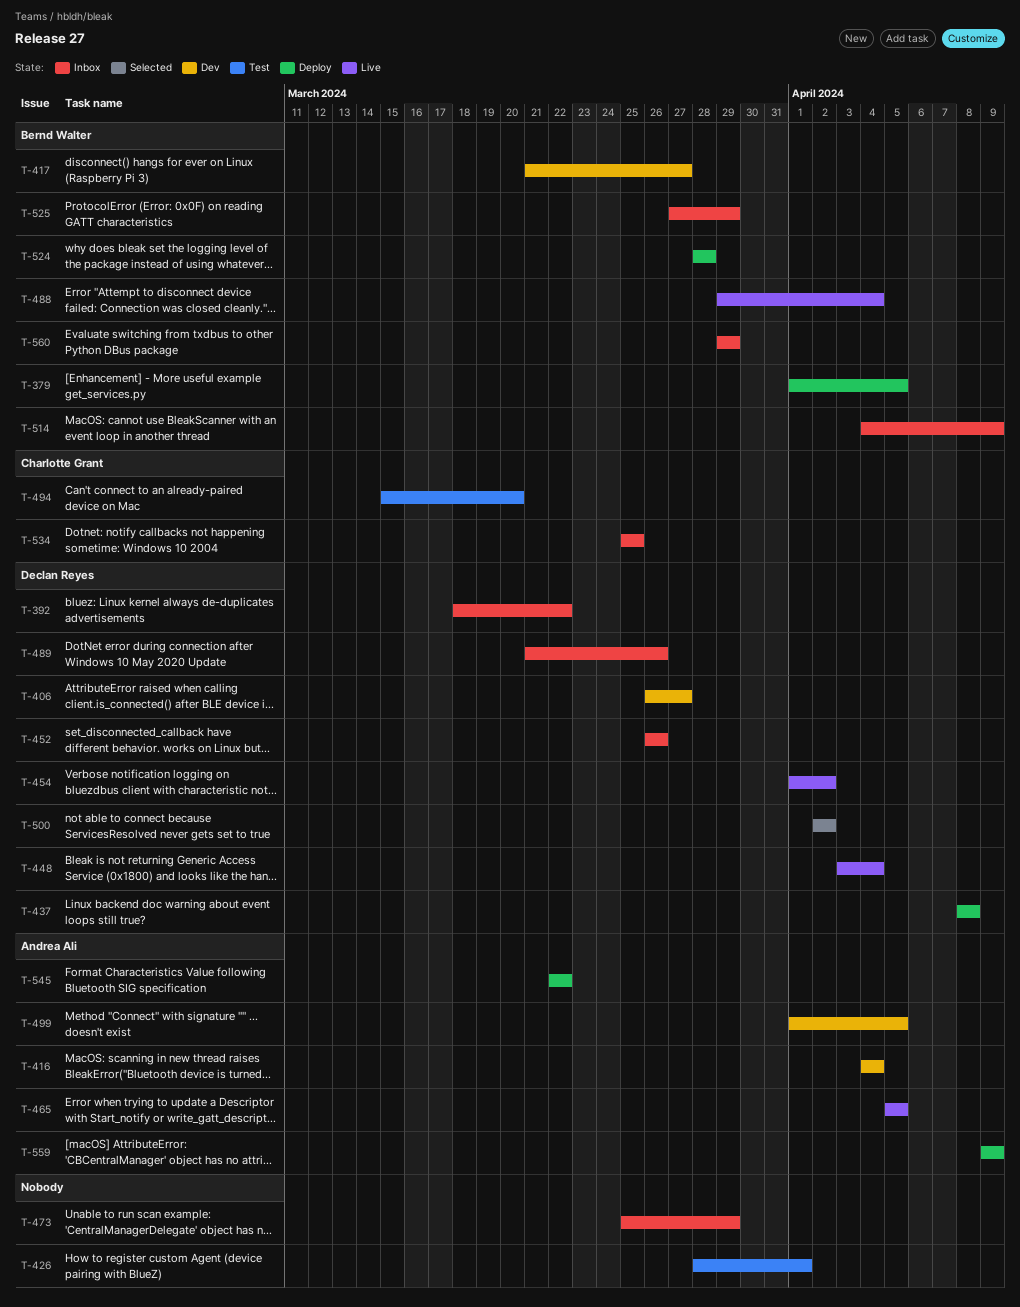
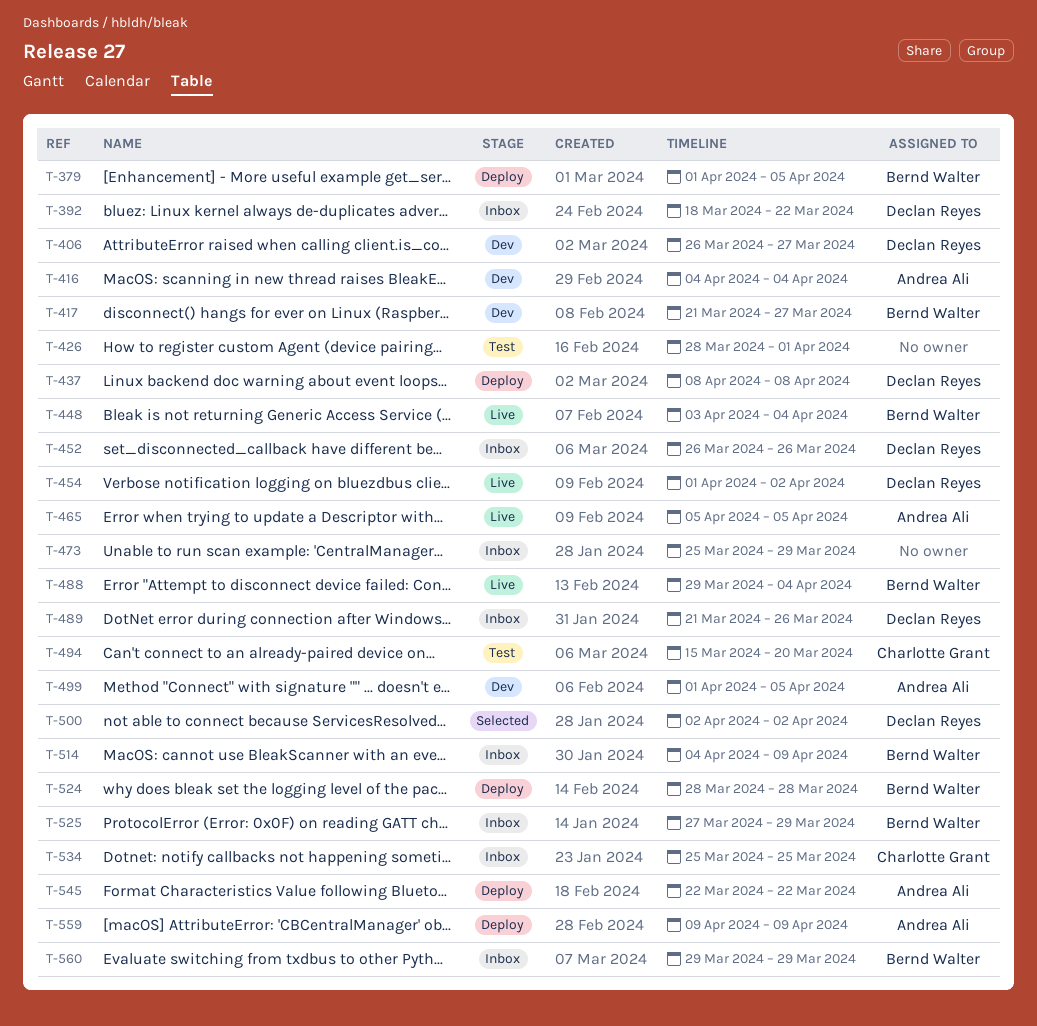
T-448, owner: Declan Reyes -> Bernd Walter

